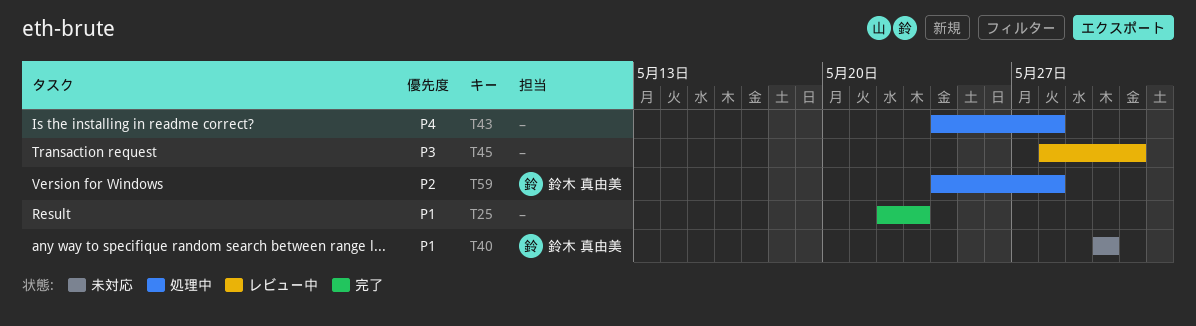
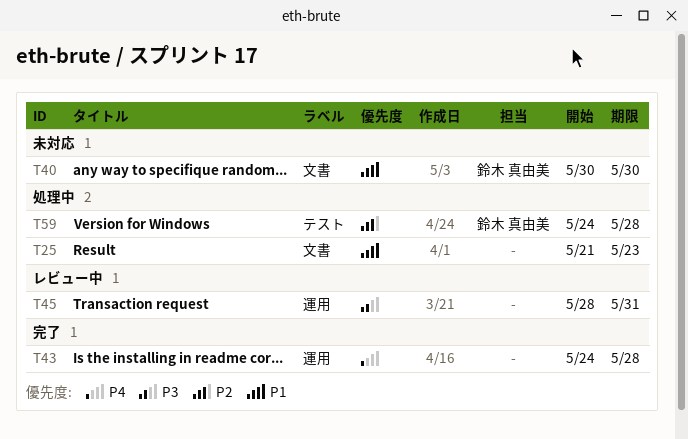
T25, status: 完了 -> 処理中
T25, start: May 22 -> May 21
T43, status: 処理中 -> 完了

